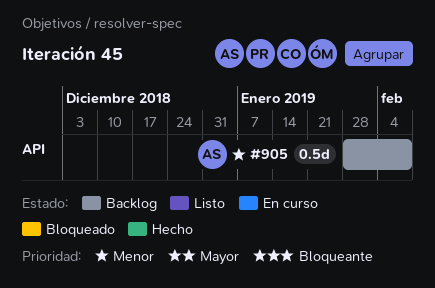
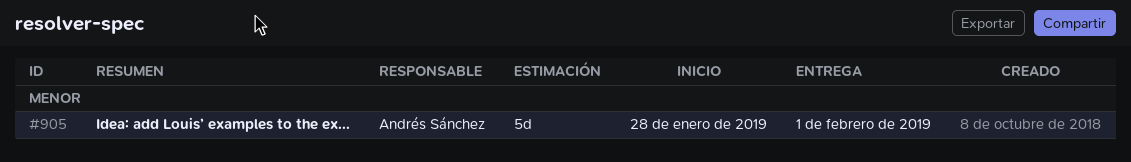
#905, estimate: 0.5d -> 5d
#905, due: Feb 8 -> Feb 1

